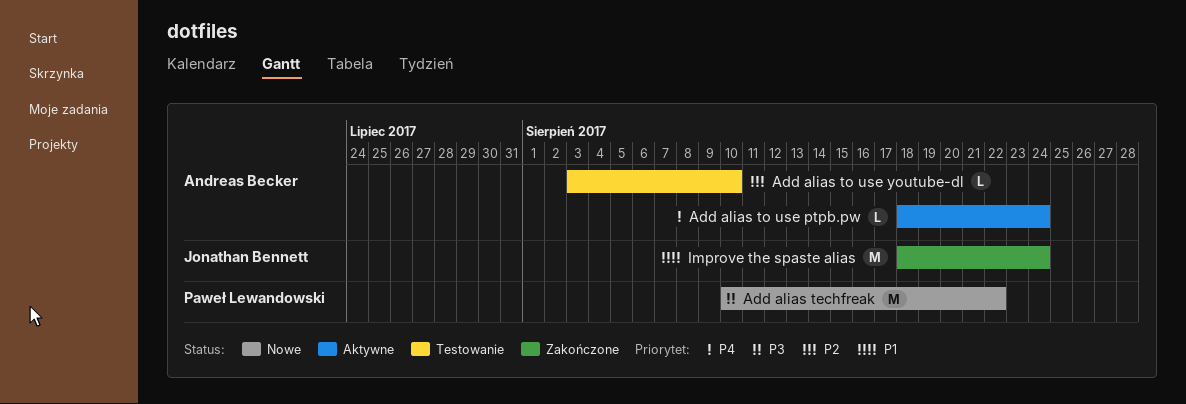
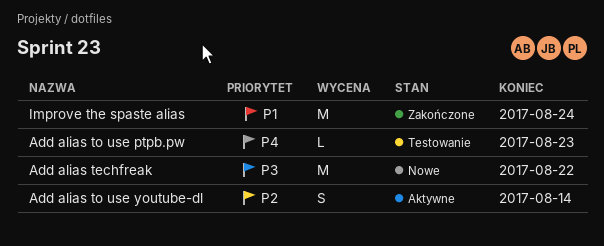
Add alias to use ptpb.pw, status: Aktywne -> Testowanie
Add alias to use ptpb.pw, due: Aug 24 -> Aug 23
Add alias to use youtube-dl, status: Testowanie -> Aktywne
Add alias to use youtube-dl, estimate: L -> S
Add alias to use youtube-dl, due: Aug 10 -> Aug 14

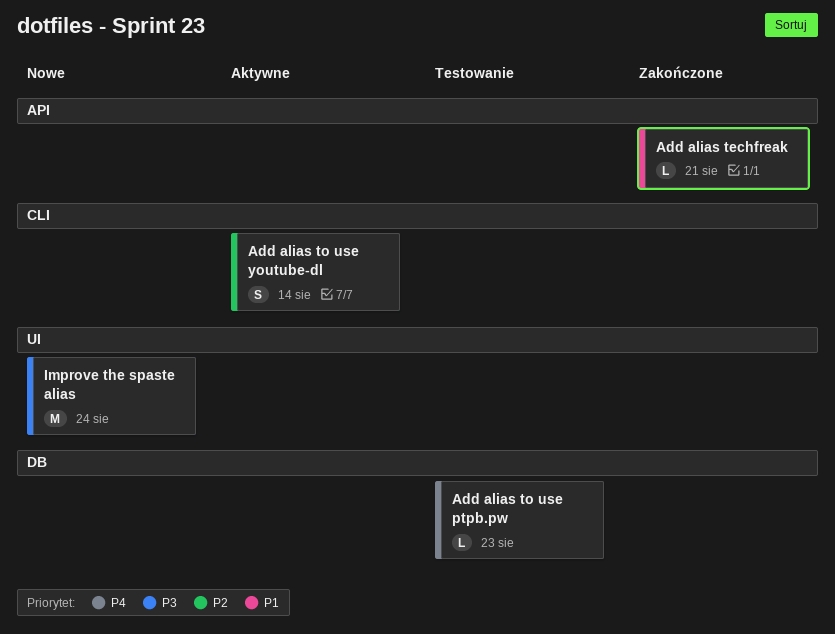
Add alias techfreak, status: Nowe -> Zakończone
Add alias techfreak, priority: P3 -> P1
Add alias techfreak, estimate: M -> L
Add alias techfreak, due: Aug 22 -> Aug 21
Improve the spaste alias, status: Zakończone -> Nowe
Improve the spaste alias, priority: P1 -> P3

